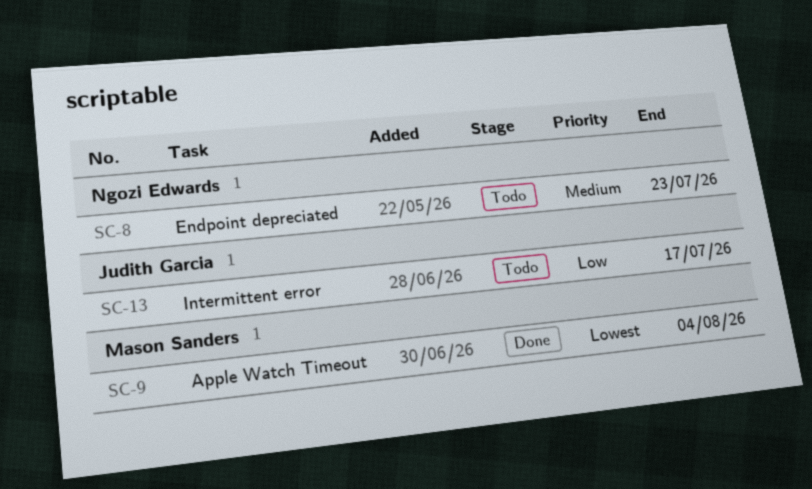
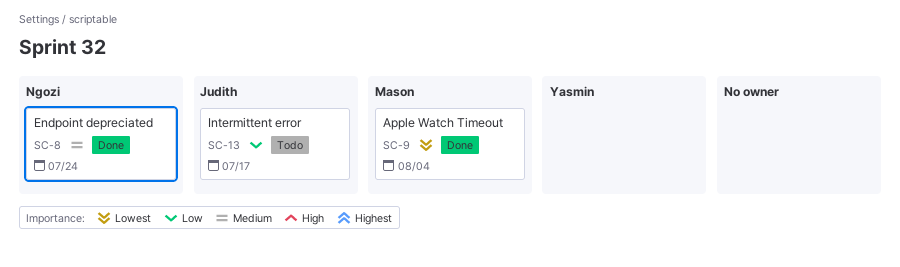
SC-8, status: Todo -> Done
SC-8, due: Jul 23 -> Jul 24

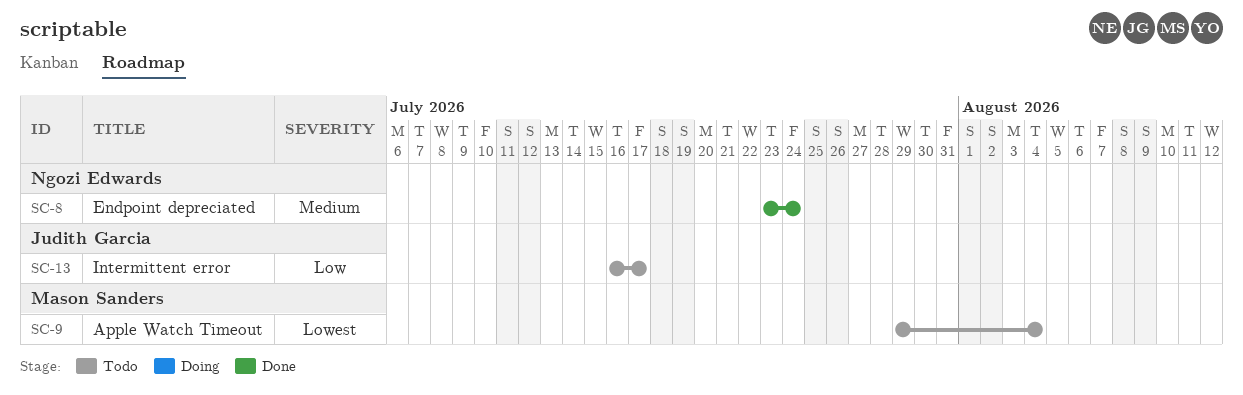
SC-9, status: Done -> Todo

